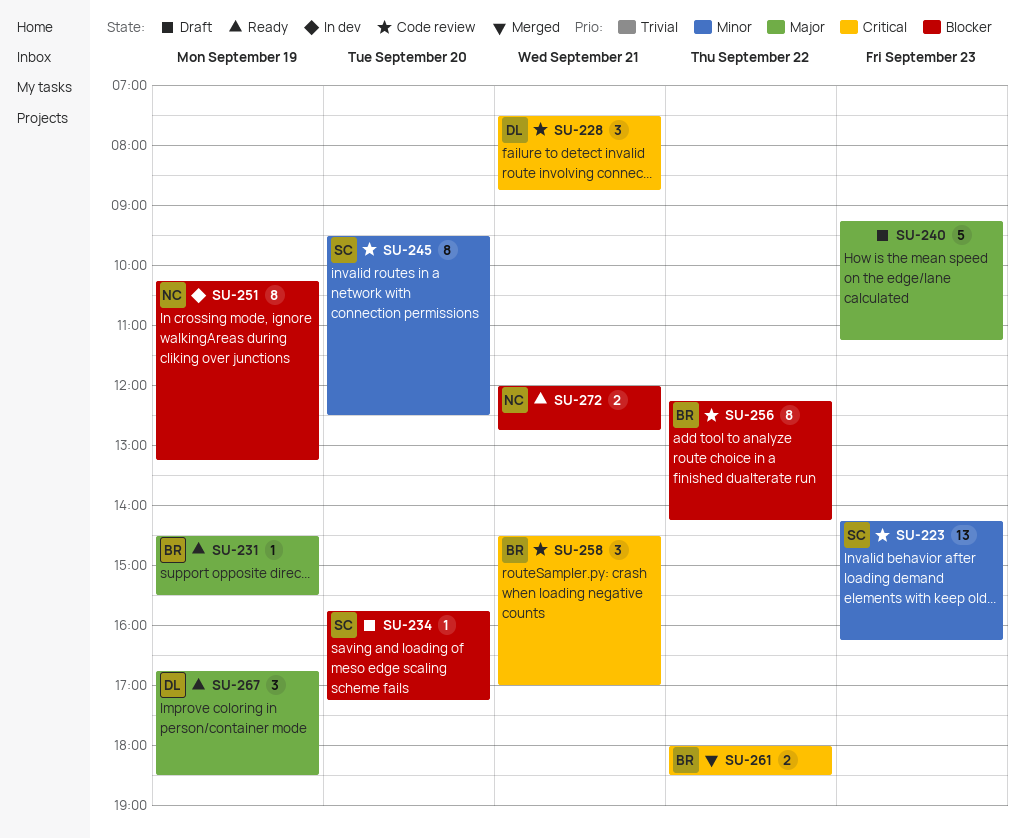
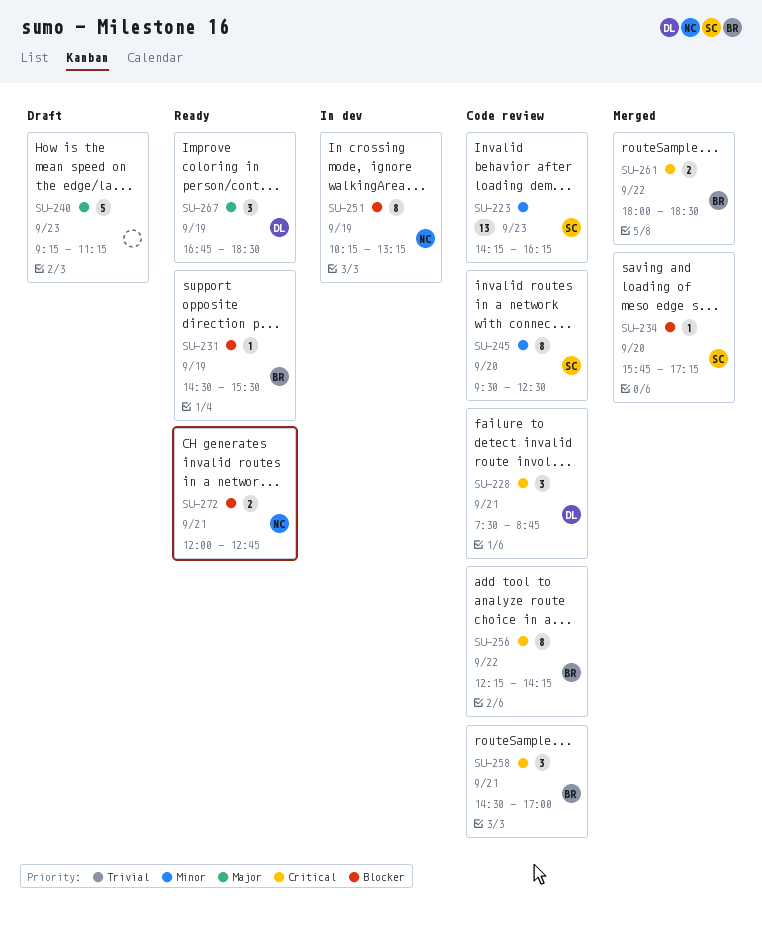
SU-231, priority: Major -> Blocker
SU-234, status: Draft -> Merged
SU-256, priority: Blocker -> Critical

